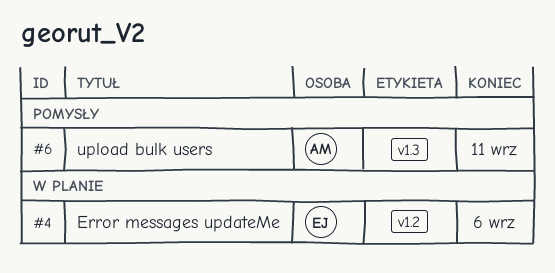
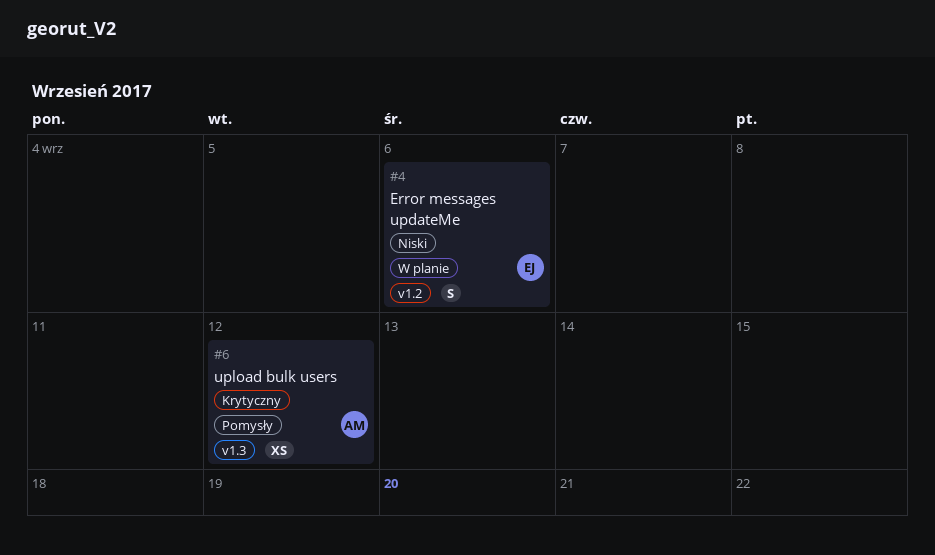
#6, due: Sep 11 -> Sep 12

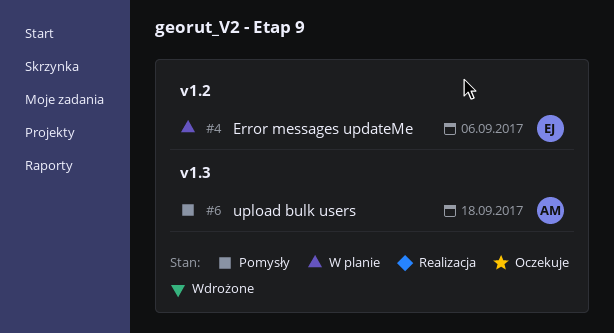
#6, due: Sep 12 -> Sep 18

